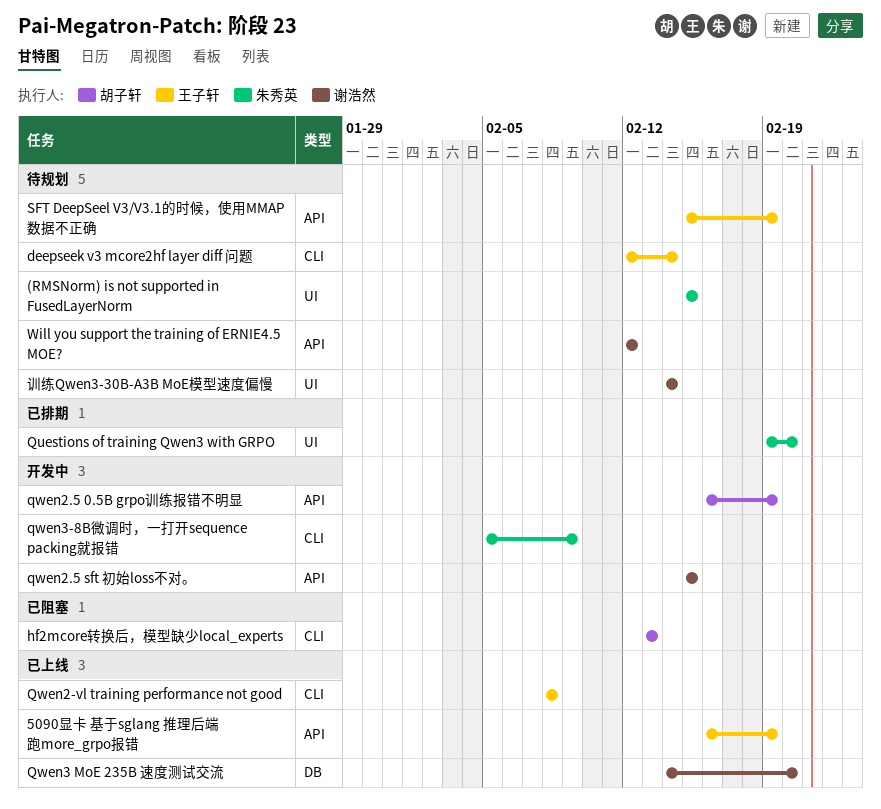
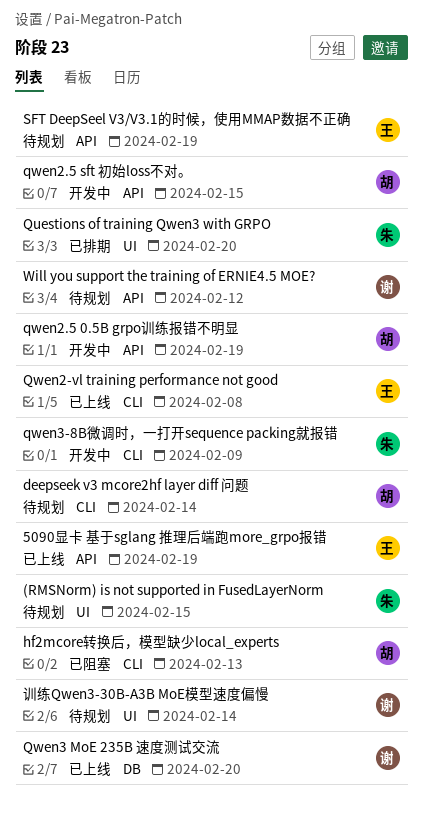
deepseek v3 mcore2hf layer diff 问题, owner: 王子轩 -> 胡子轩
qwen2.5 sft 初始loss不对。, owner: 谢浩然 -> 胡子轩

